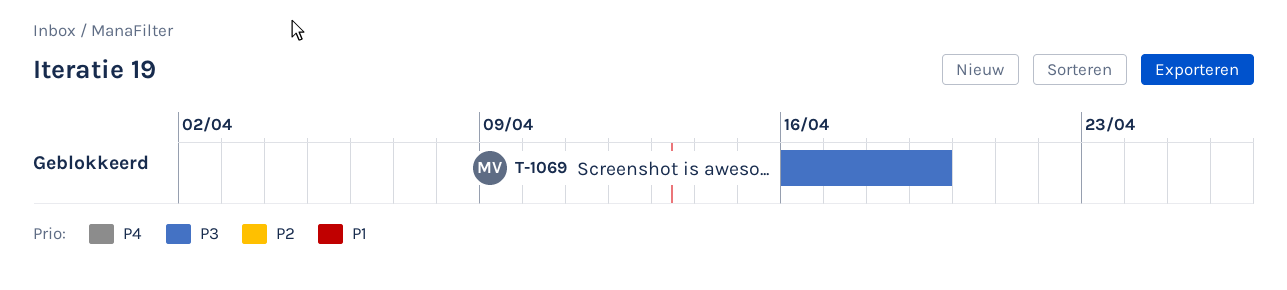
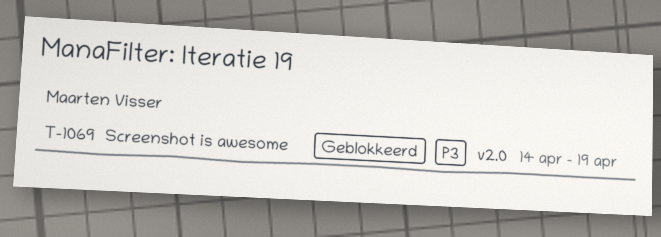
T-1069, start: Apr 16 -> Apr 14

